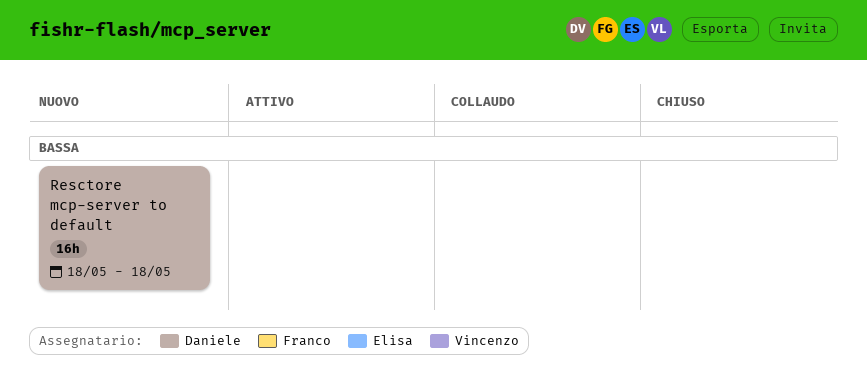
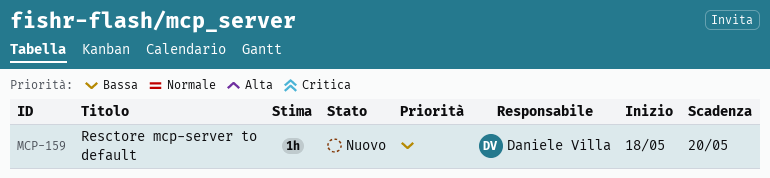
Resctore mcp-server to default, estimate: 16h -> 1h
Resctore mcp-server to default, due: May 18 -> May 20

